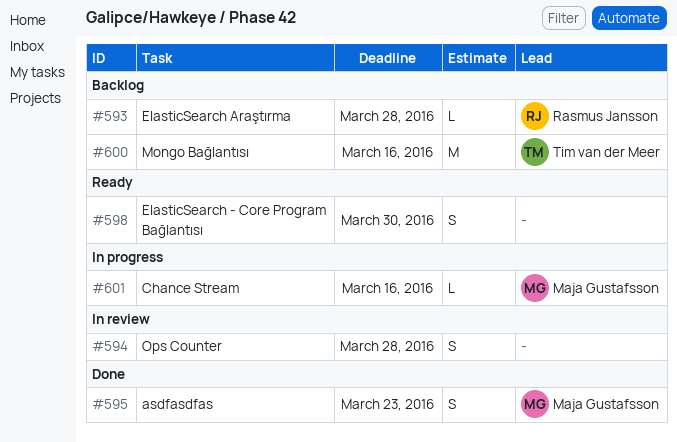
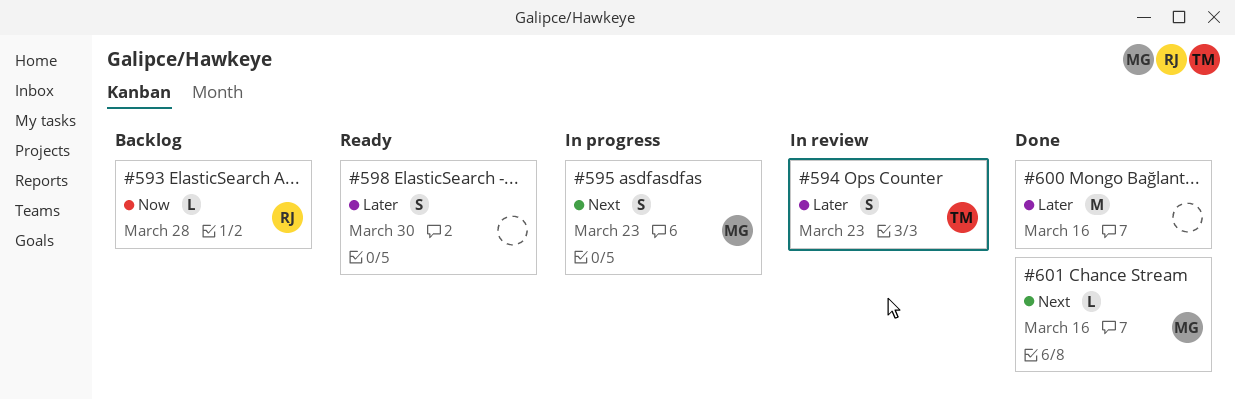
#594, owner: none -> Tim van der Meer
#594, due: Mar 28 -> Mar 23
#595, status: Done -> In progress
#600, status: Backlog -> Done
#600, owner: Tim van der Meer -> none
#601, status: In progress -> Done

